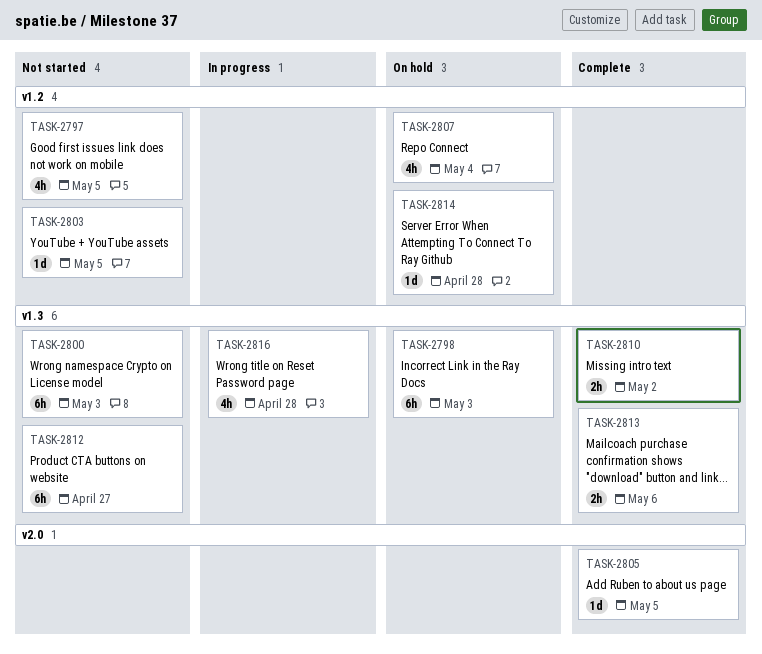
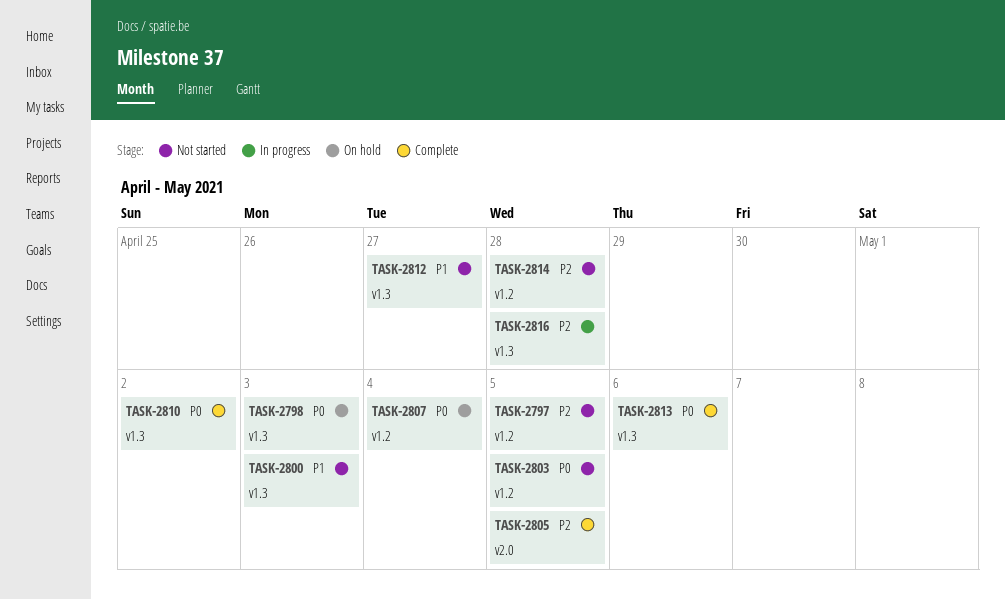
TASK-2814, status: On hold -> Not started

